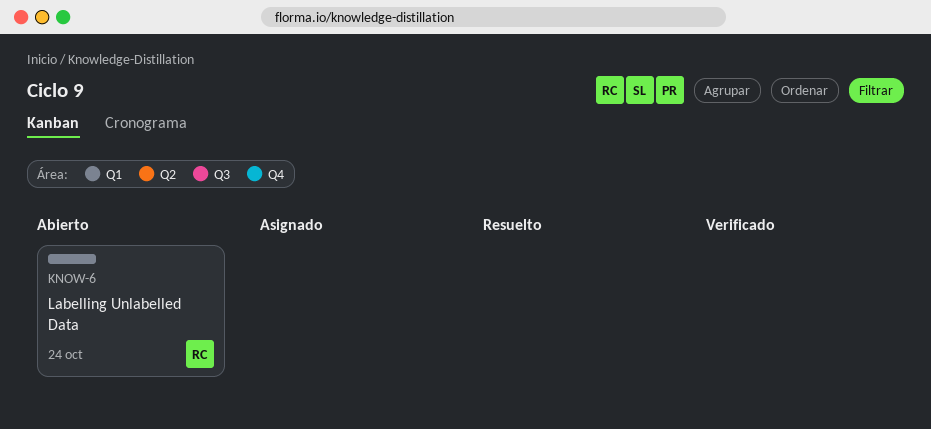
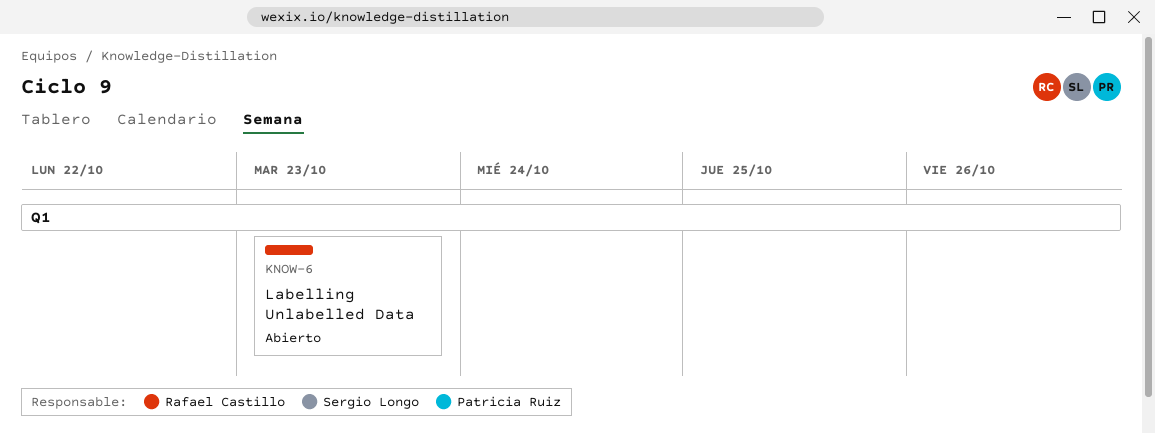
KNOW-6, due: Oct 24 -> Oct 23

